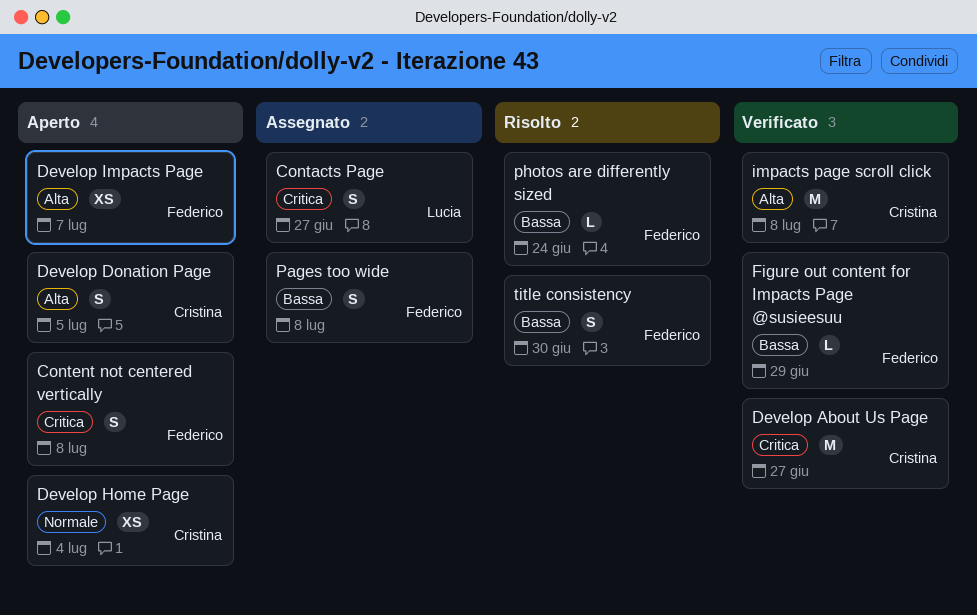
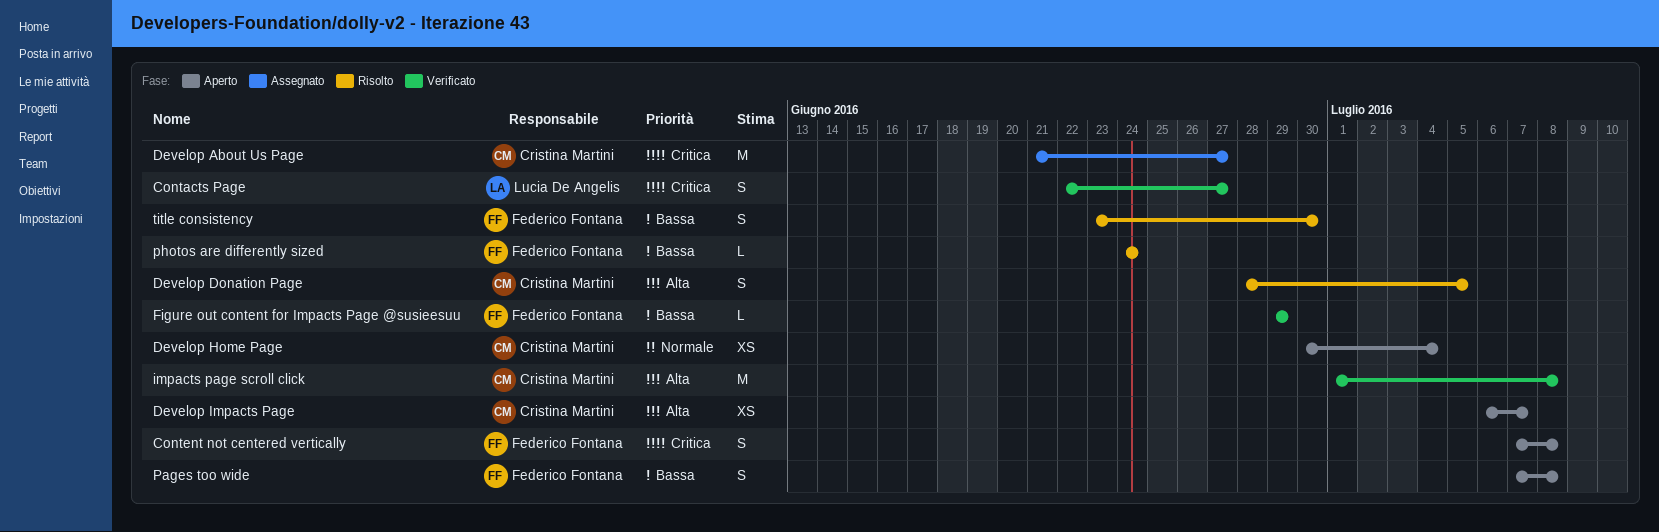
Contacts Page, status: Assegnato -> Verificato
Develop About Us Page, status: Verificato -> Assegnato
Develop Donation Page, status: Aperto -> Risolto
Develop Impacts Page, owner: Federico Fontana -> Cristina Martini
Pages too wide, status: Assegnato -> Aperto

